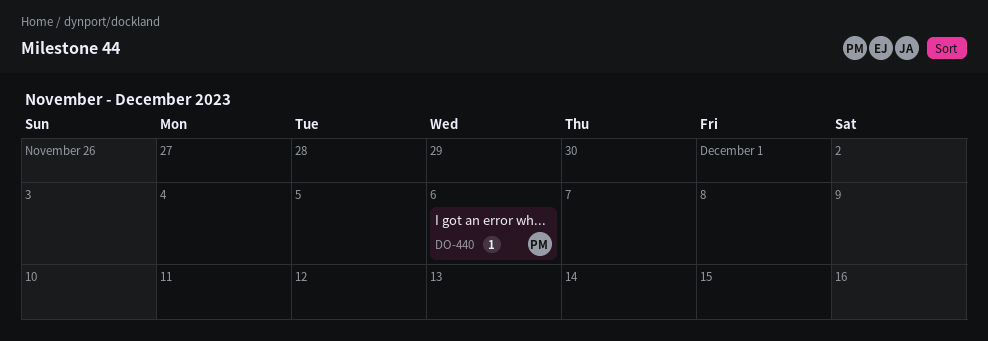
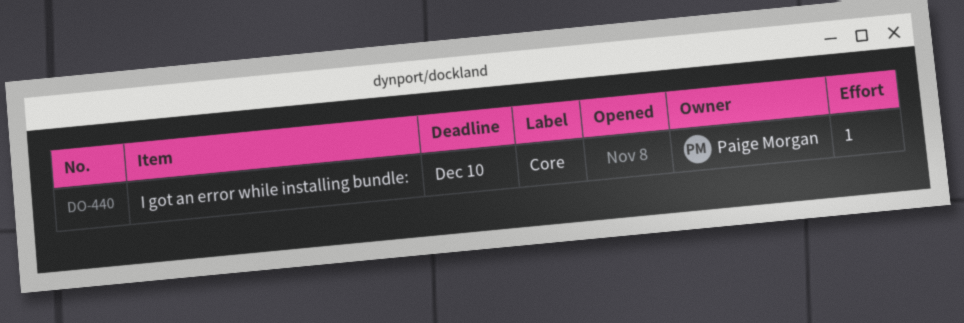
DO-440, due: Dec 6 -> Dec 10

